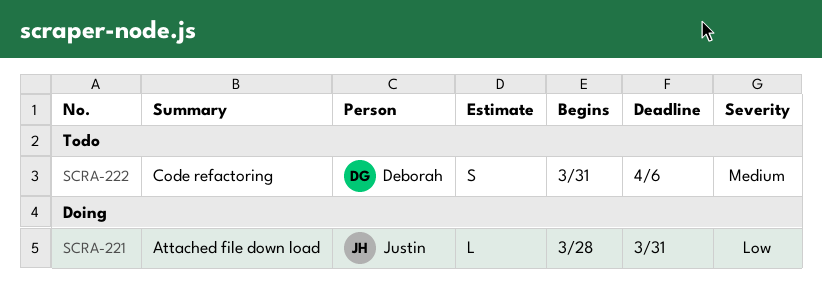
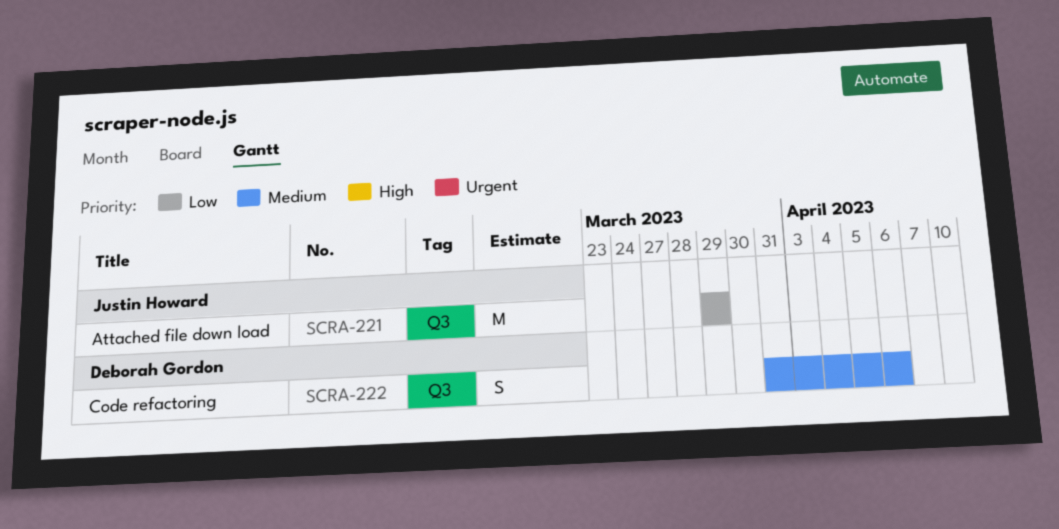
SCRA-221, estimate: L -> M
SCRA-221, start: Mar 28 -> Mar 29
SCRA-221, due: Mar 31 -> Mar 29

